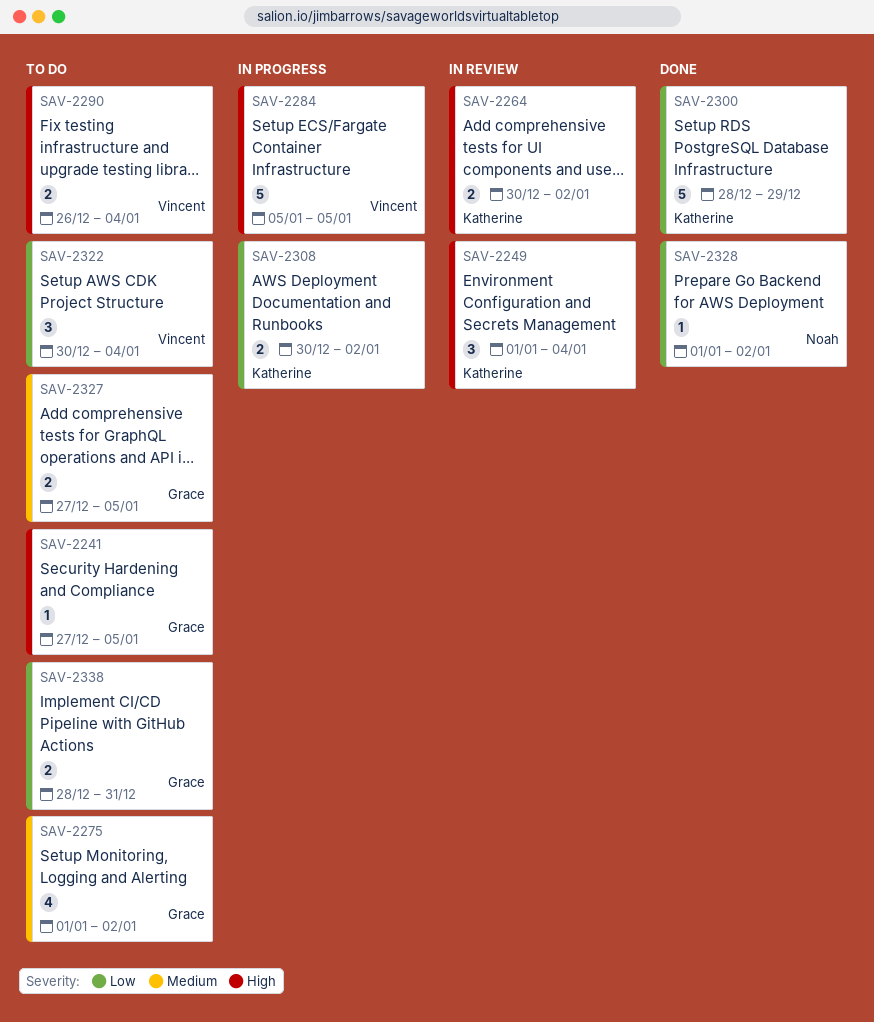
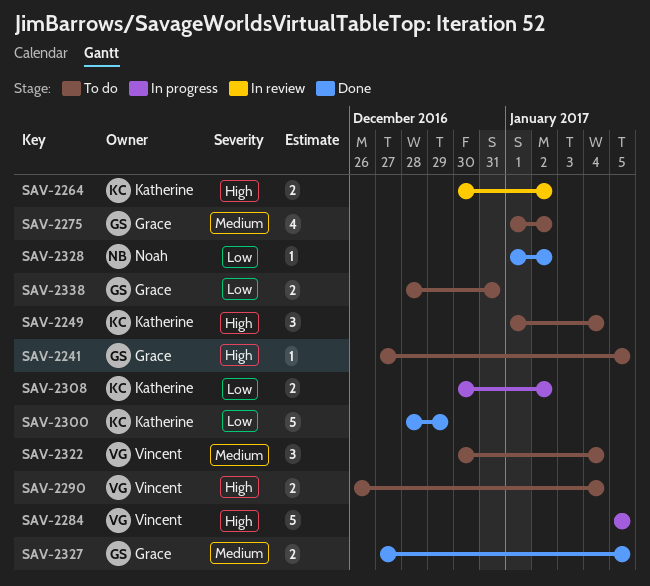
SAV-2249, status: In review -> To do
SAV-2322, priority: Low -> Medium
SAV-2327, status: To do -> Done

